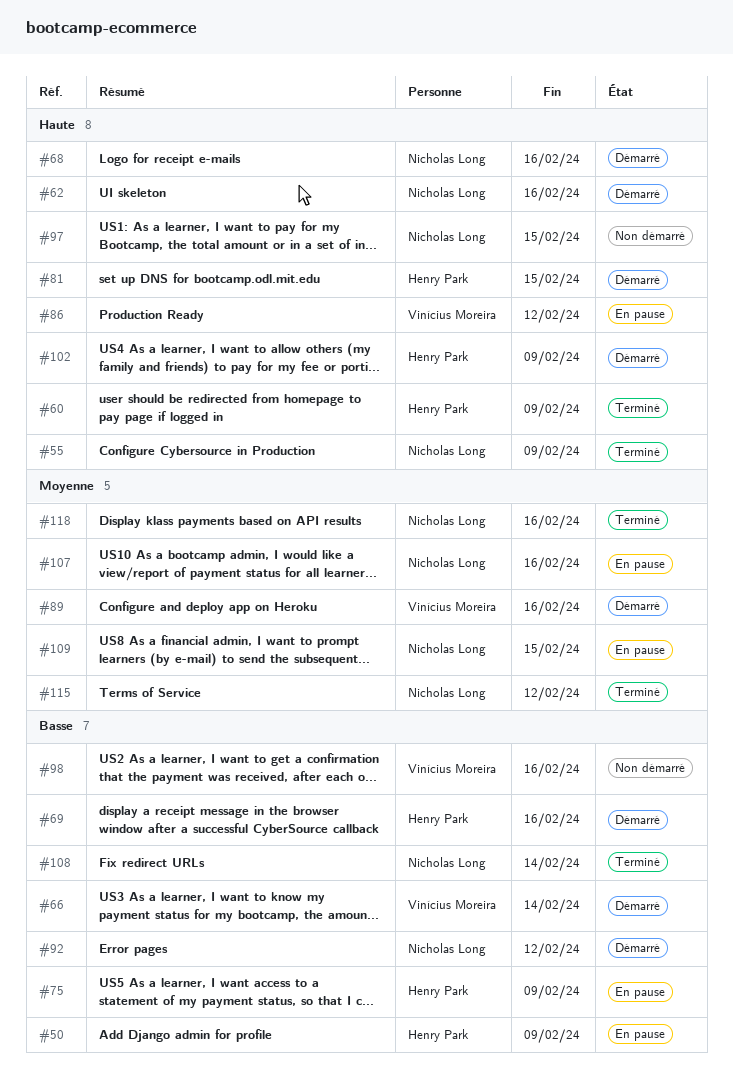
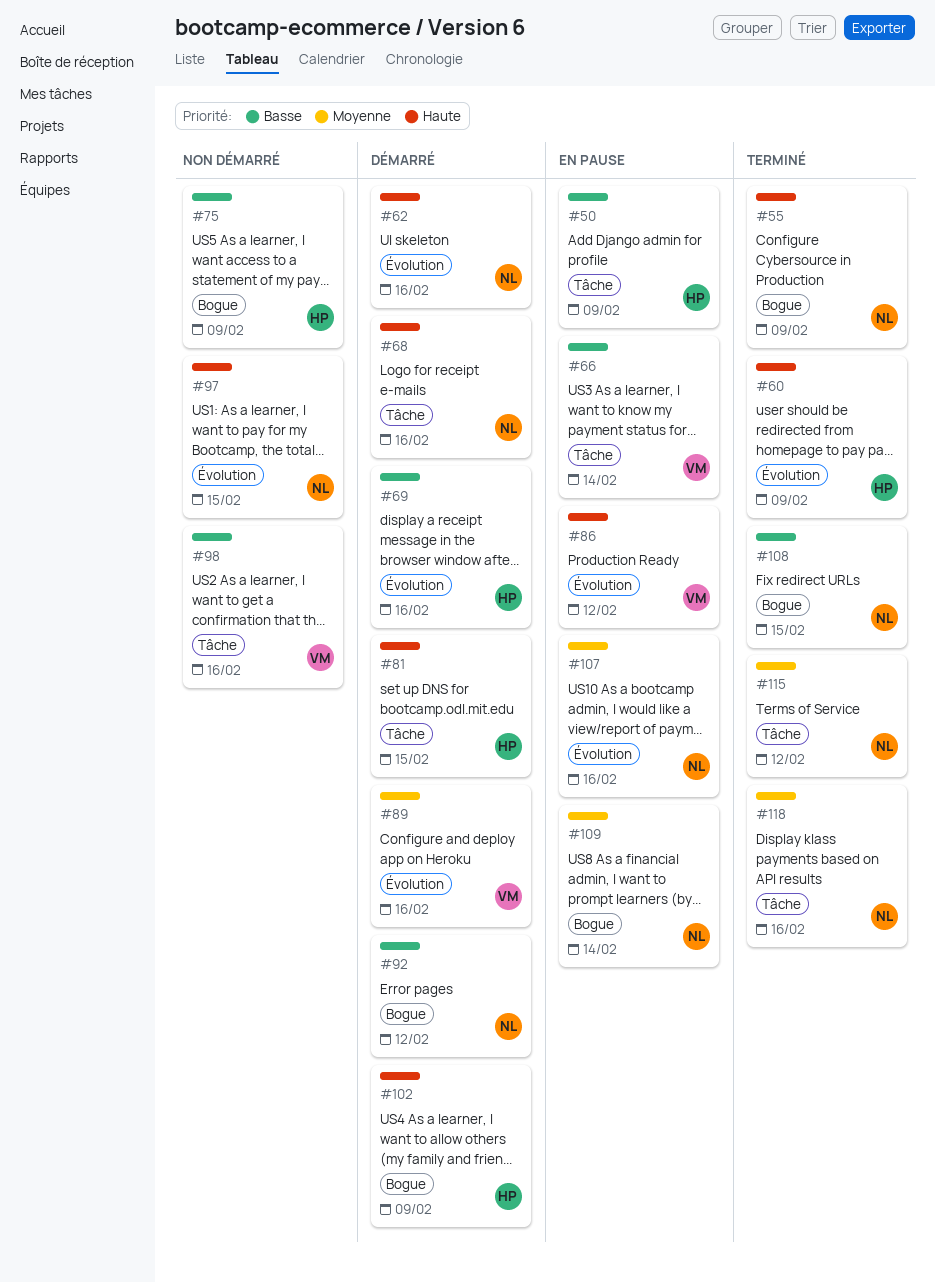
#66, status: Démarré -> En pause
#75, status: En pause -> Non démarré
#108, due: Feb 14 -> Feb 15
#109, due: Feb 15 -> Feb 14

